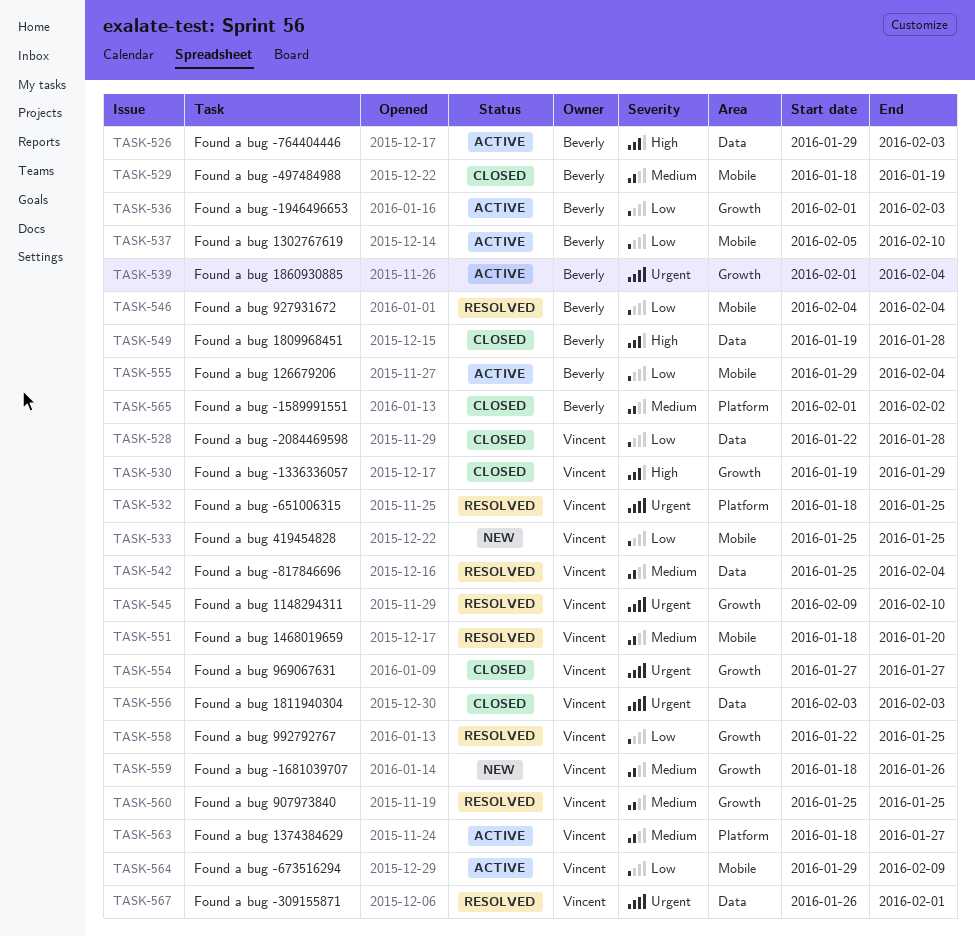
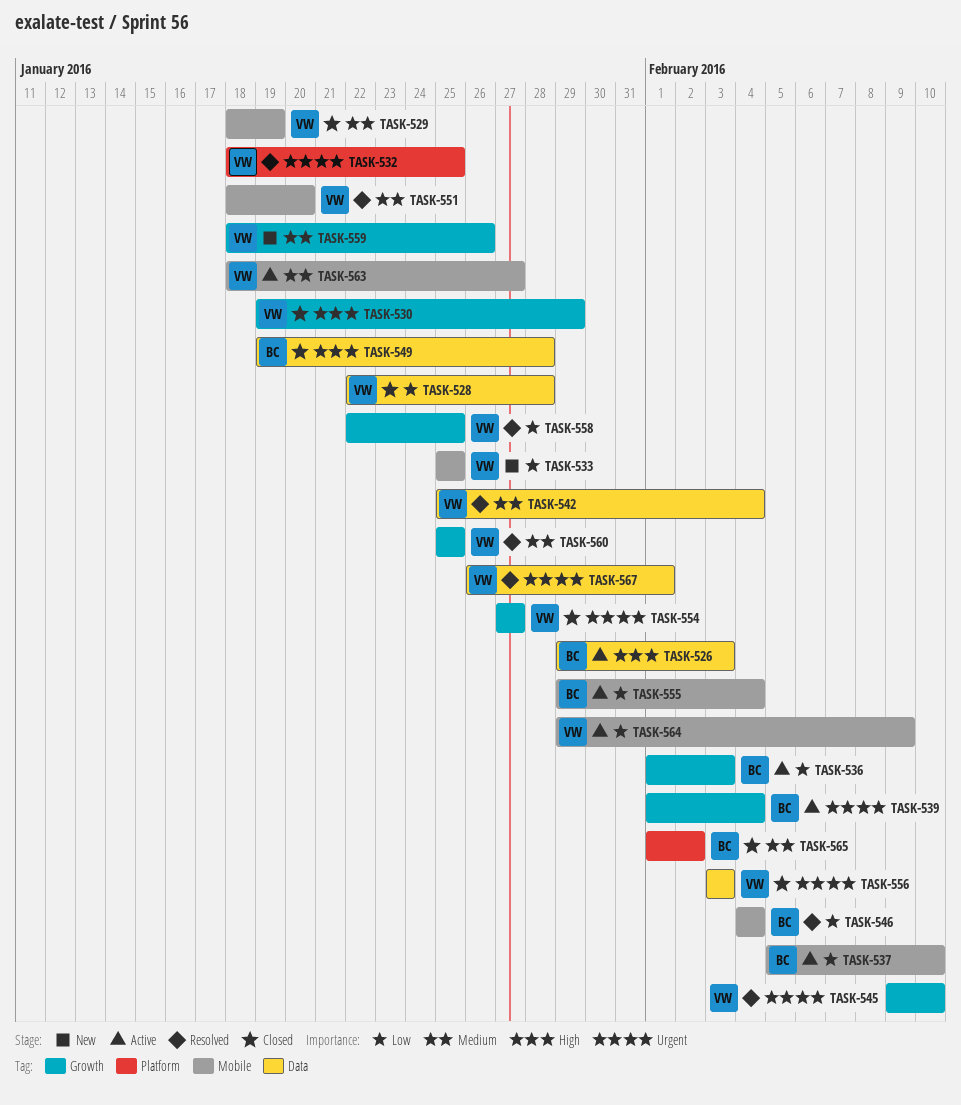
TASK-529, owner: Beverly -> Vincent
TASK-563, label: Platform -> Mobile

